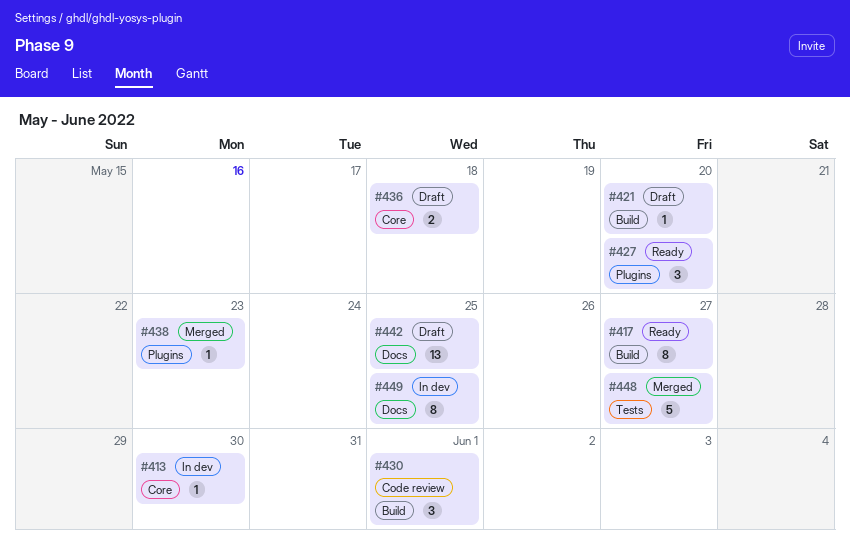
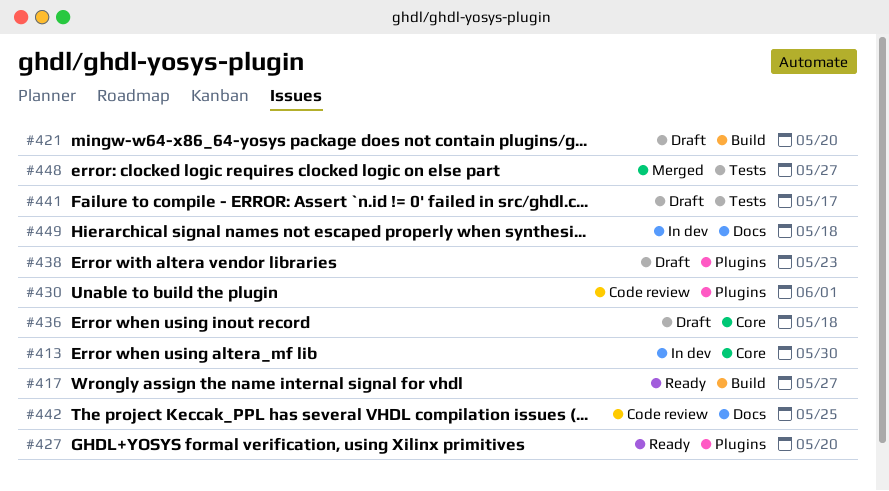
#430, label: Build -> Plugins
#438, status: Merged -> Draft
#441: none -> present
#442, status: Draft -> Code review
#449, due: May 25 -> May 18

